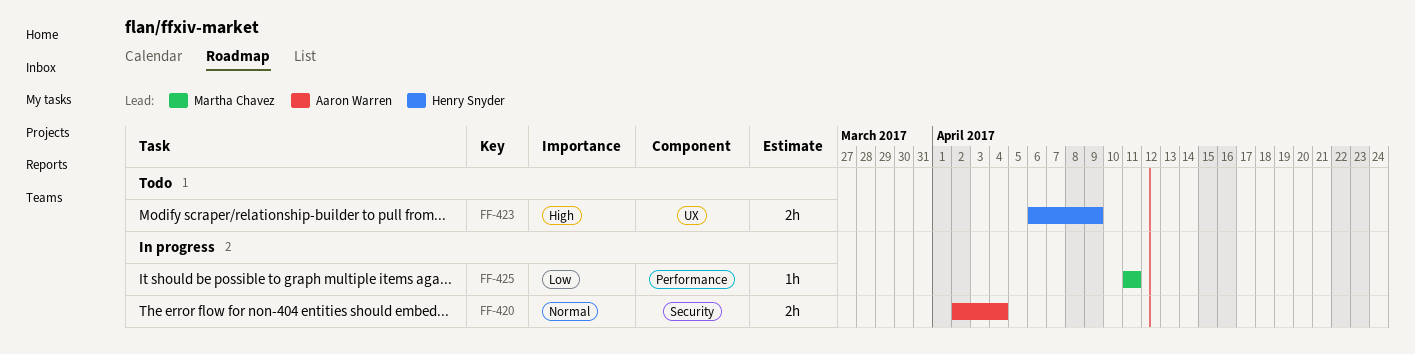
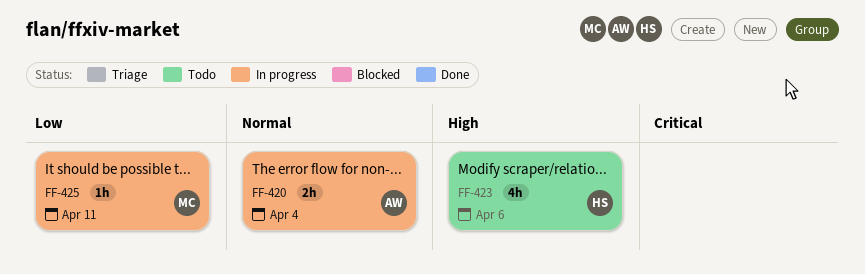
FF-423, estimate: 2h -> 4h
FF-423, due: Apr 9 -> Apr 6

